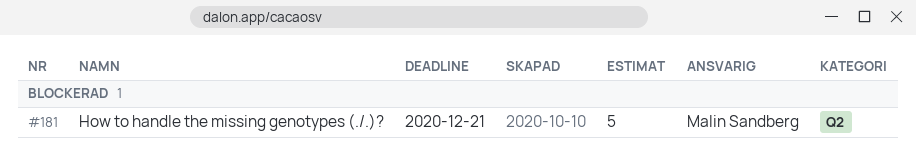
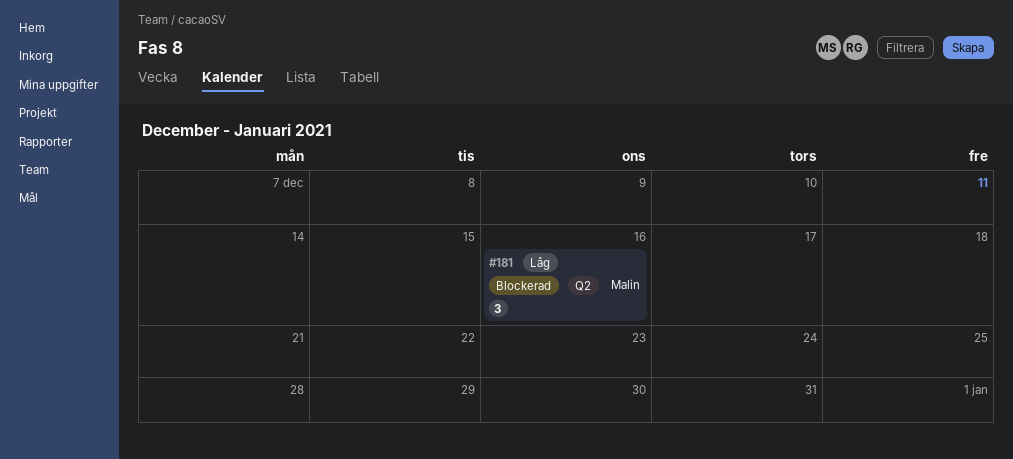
#181, estimate: 5 -> 3
#181, due: Dec 21 -> Dec 16

